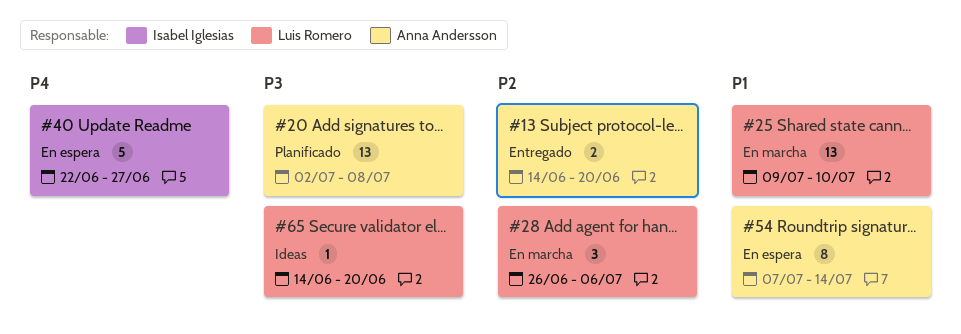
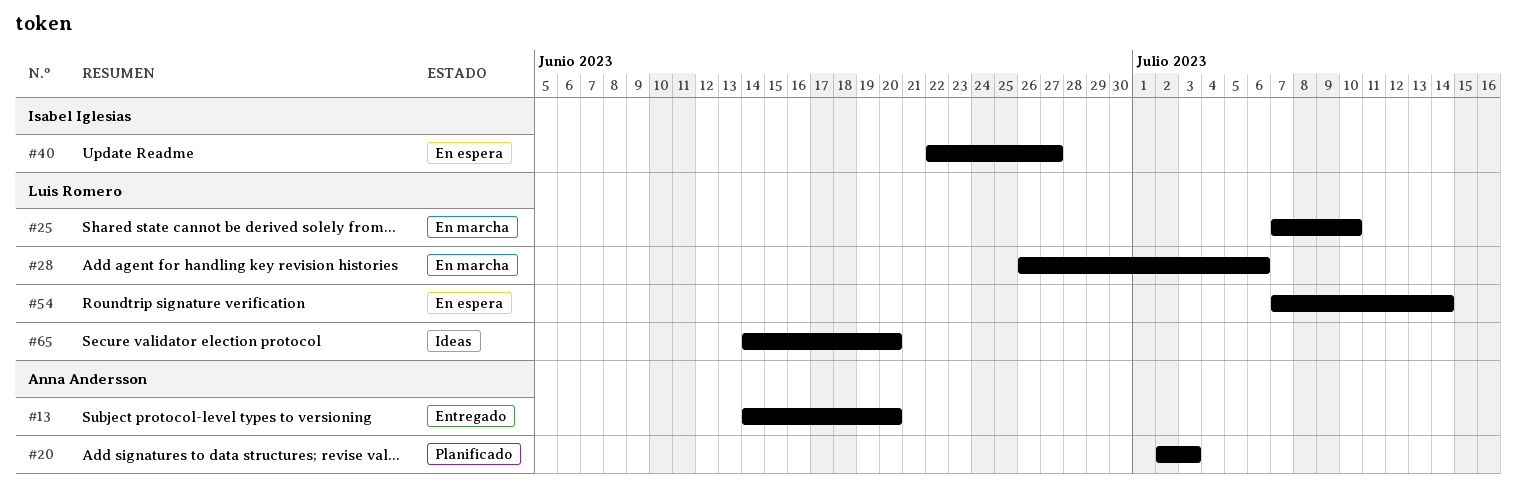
#20, due: Jul 8 -> Jul 3
#25, start: Jul 9 -> Jul 7
#54, owner: Anna Andersson -> Luis Romero

